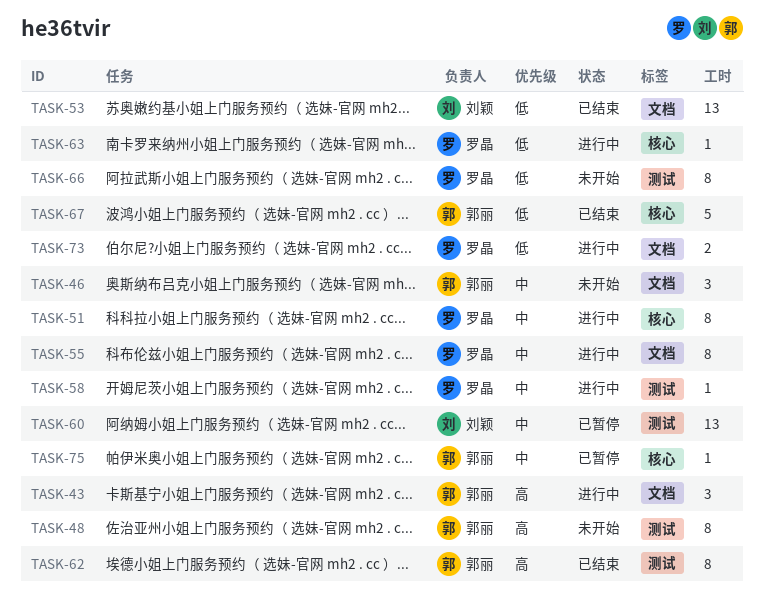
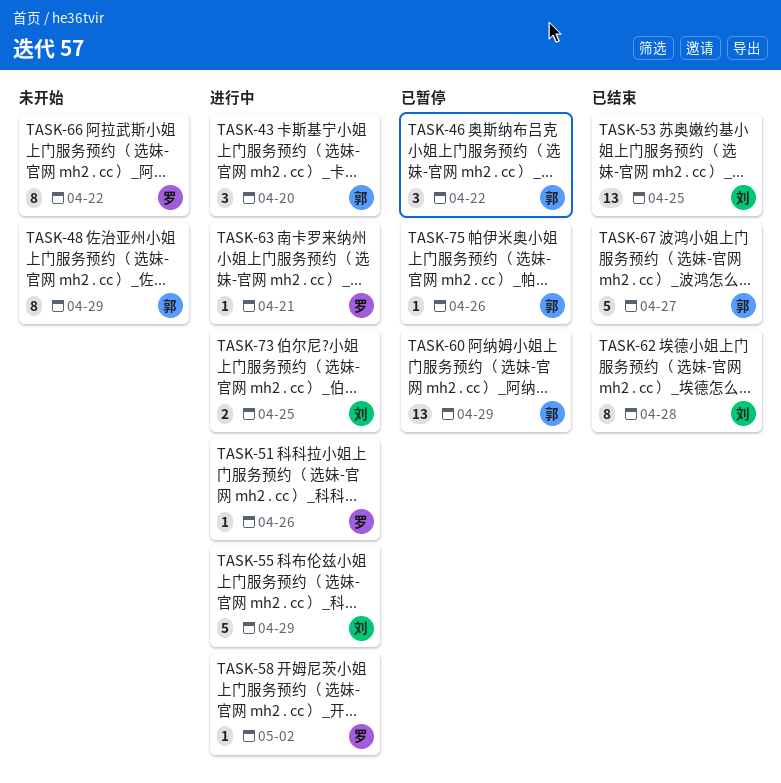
TASK-46, status: 未开始 -> 已暂停
TASK-51, estimate: 8 -> 1
TASK-55, owner: 罗晶 -> 刘颖
TASK-55, estimate: 8 -> 5
TASK-60, owner: 刘颖 -> 郭丽
TASK-62, owner: 郭丽 -> 刘颖
TASK-73, owner: 罗晶 -> 刘颖

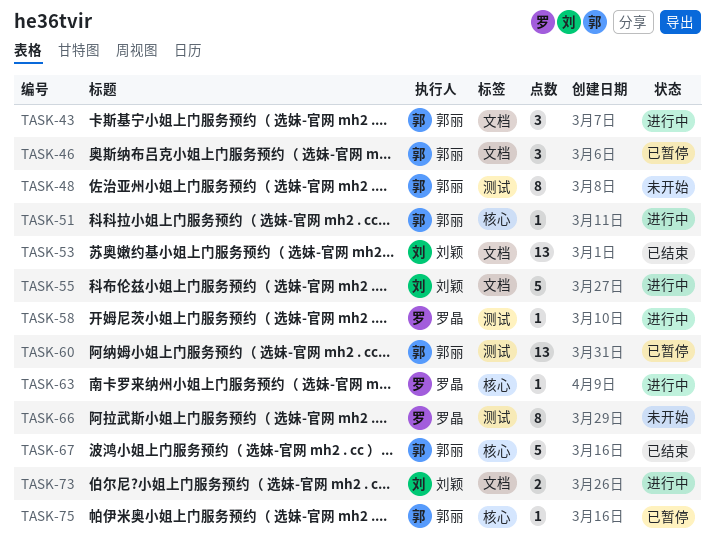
TASK-51, owner: 罗晶 -> 郭丽
TASK-62: present -> none

